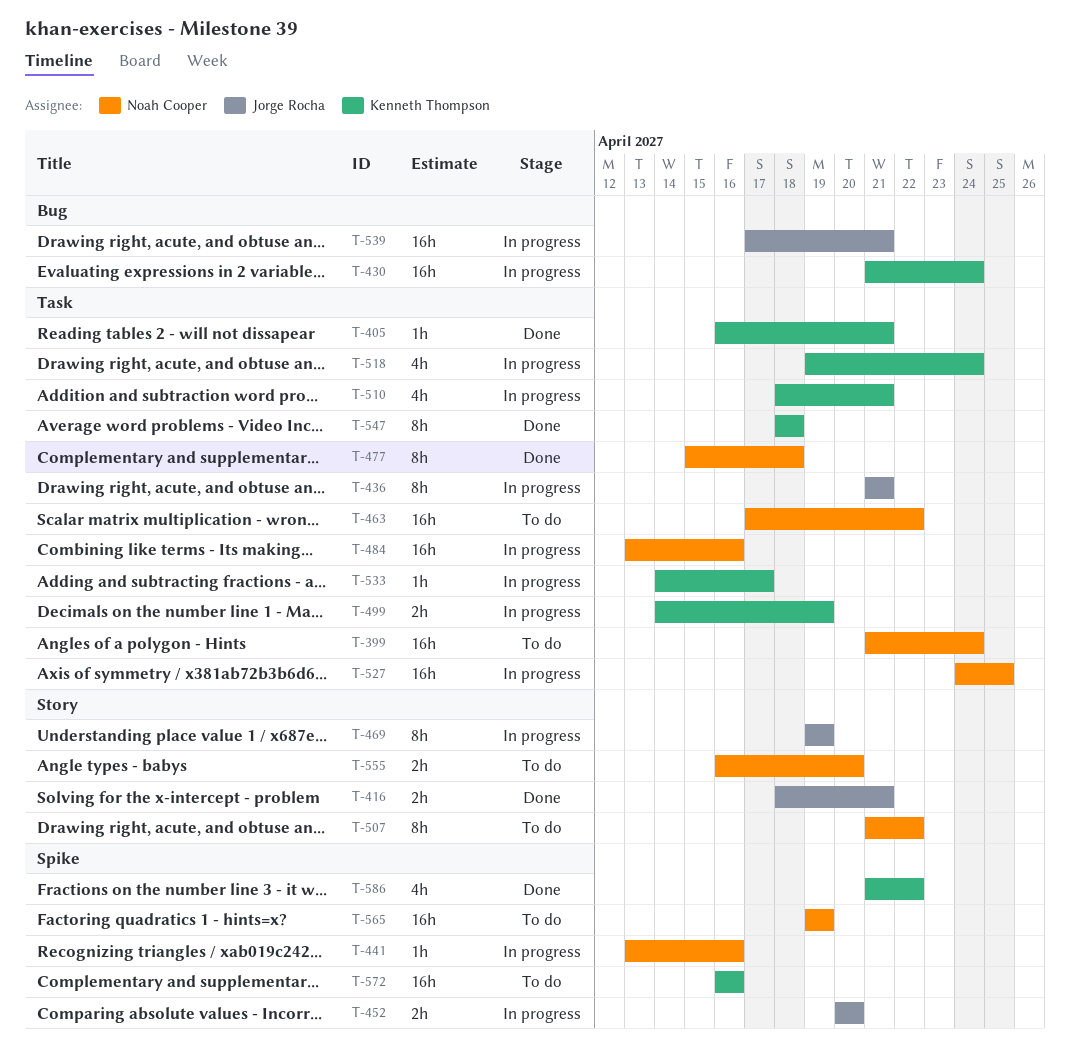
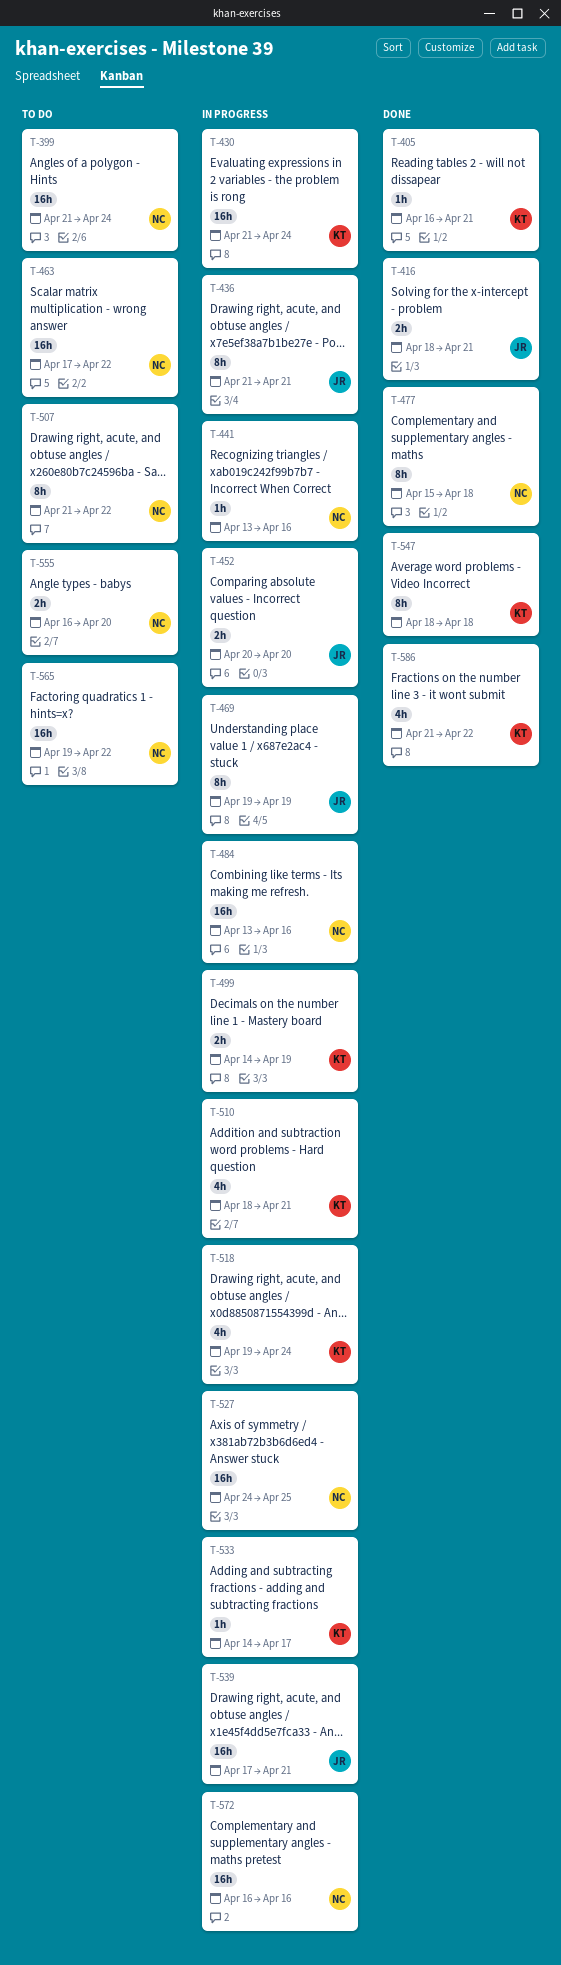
T-565, due: Apr 19 -> Apr 22
T-572, status: To do -> In progress
T-572, owner: Kenneth Thompson -> Noah Cooper

